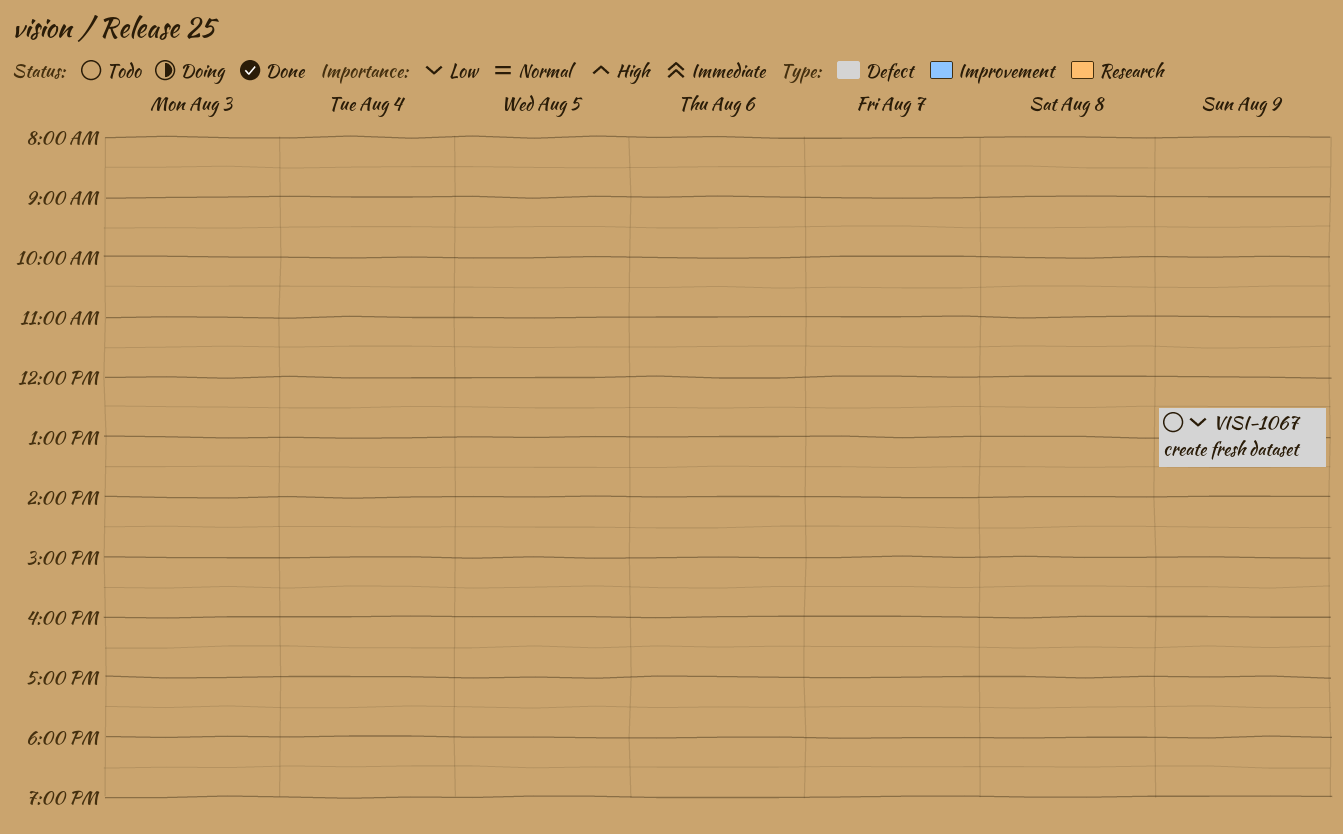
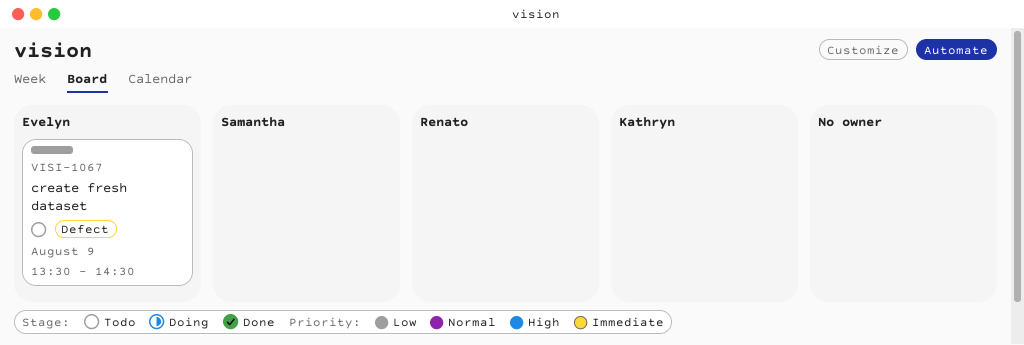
VISI-1067, begins: 12:30 -> 13:30
VISI-1067, ends: 13:30 -> 14:30

